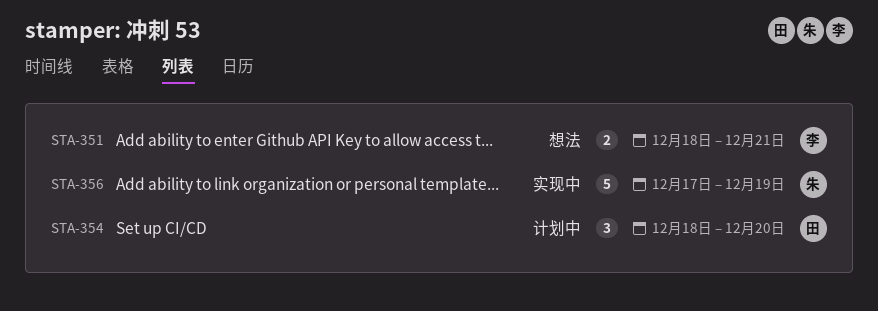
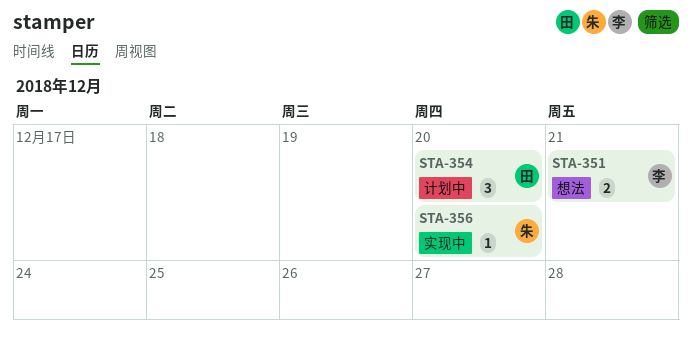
STA-356, estimate: 5 -> 1
STA-356, due: Dec 19 -> Dec 20

